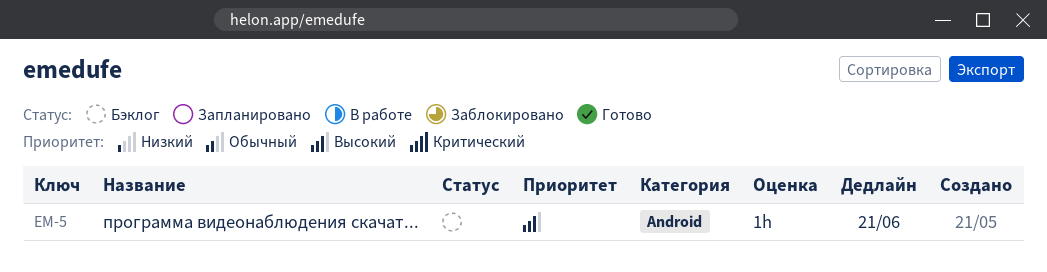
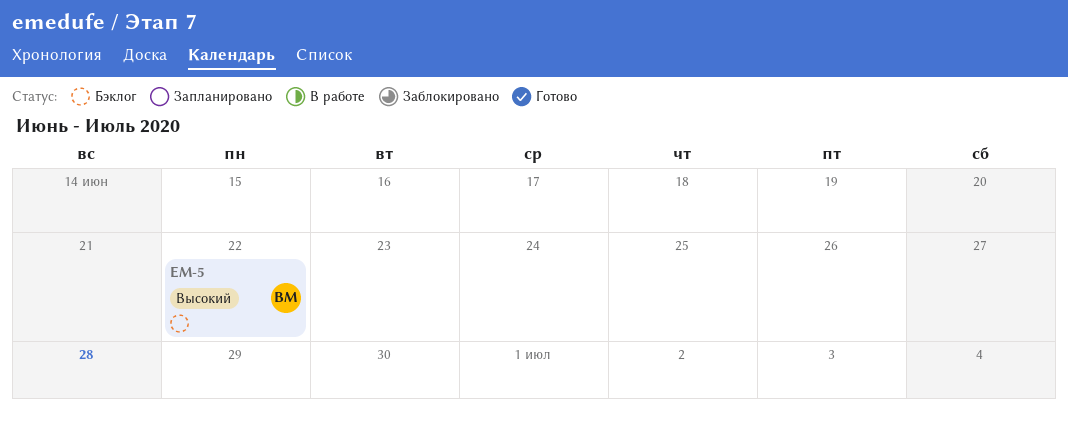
EM-5, due: Jun 21 -> Jun 22

